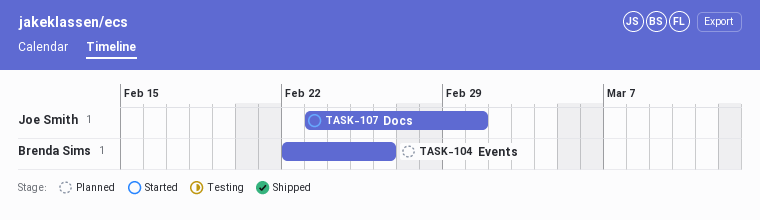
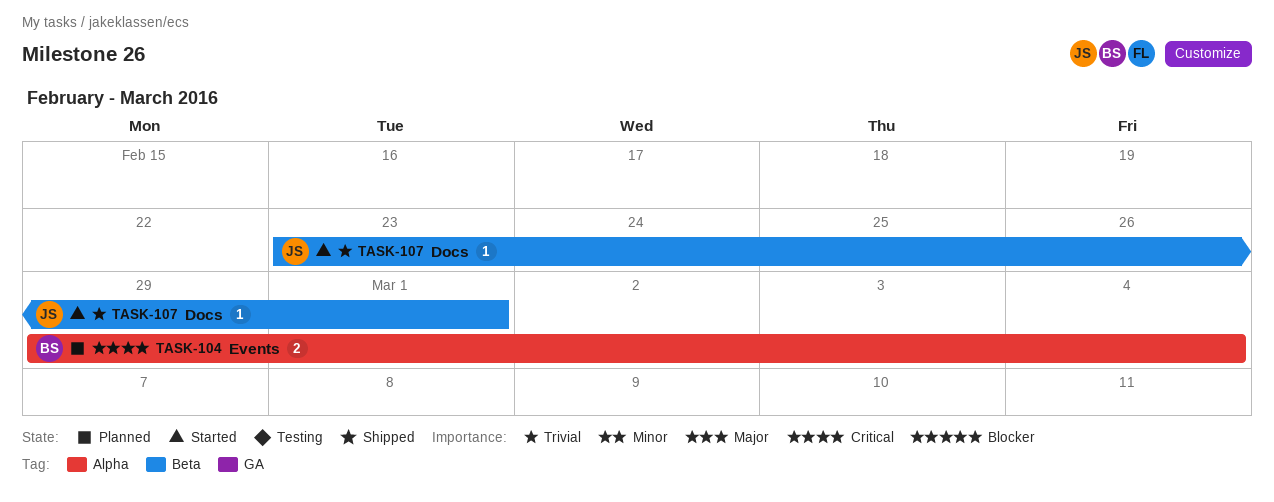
TASK-104, start: Feb 22 -> Feb 29
TASK-104, due: Feb 26 -> Mar 4

